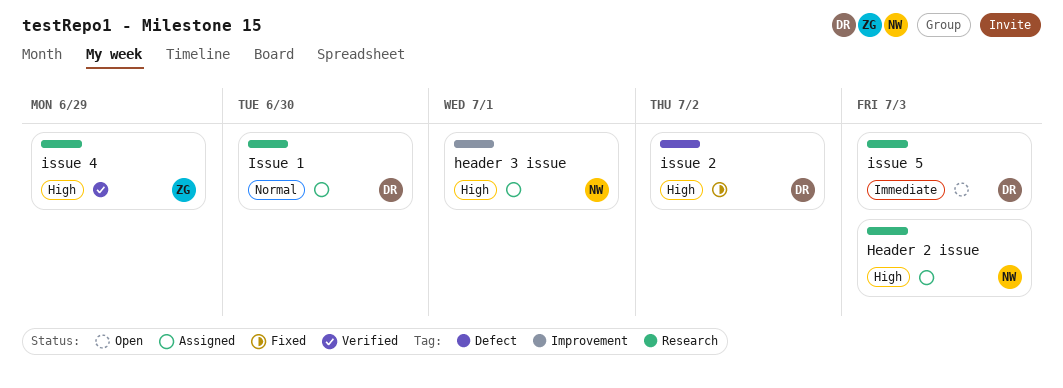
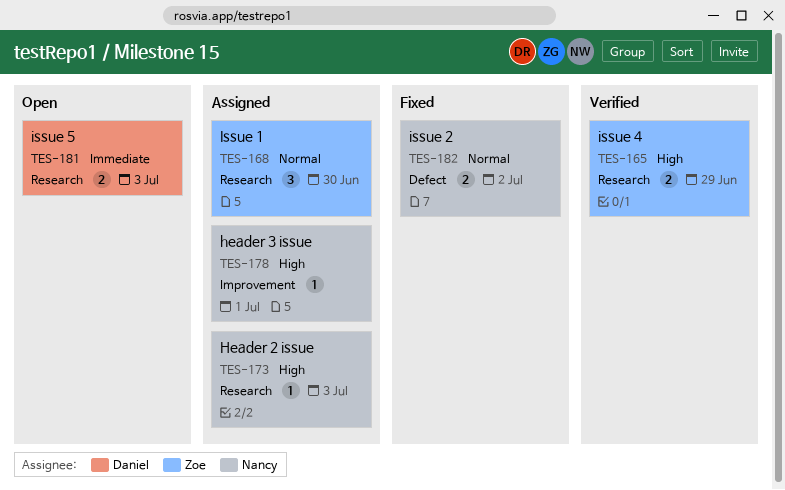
Issue 1, owner: Daniel -> Zoe
issue 2, owner: Daniel -> Nancy
issue 2, priority: High -> Normal

